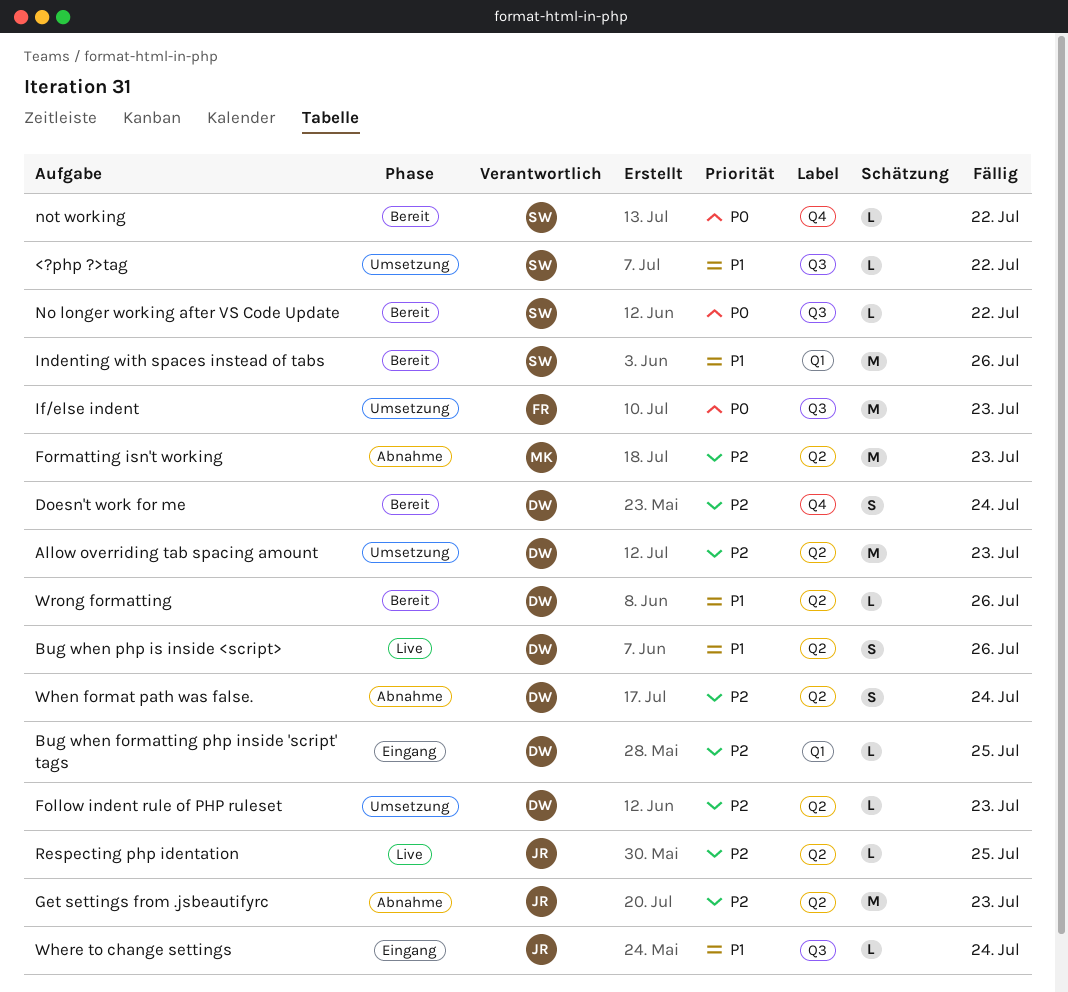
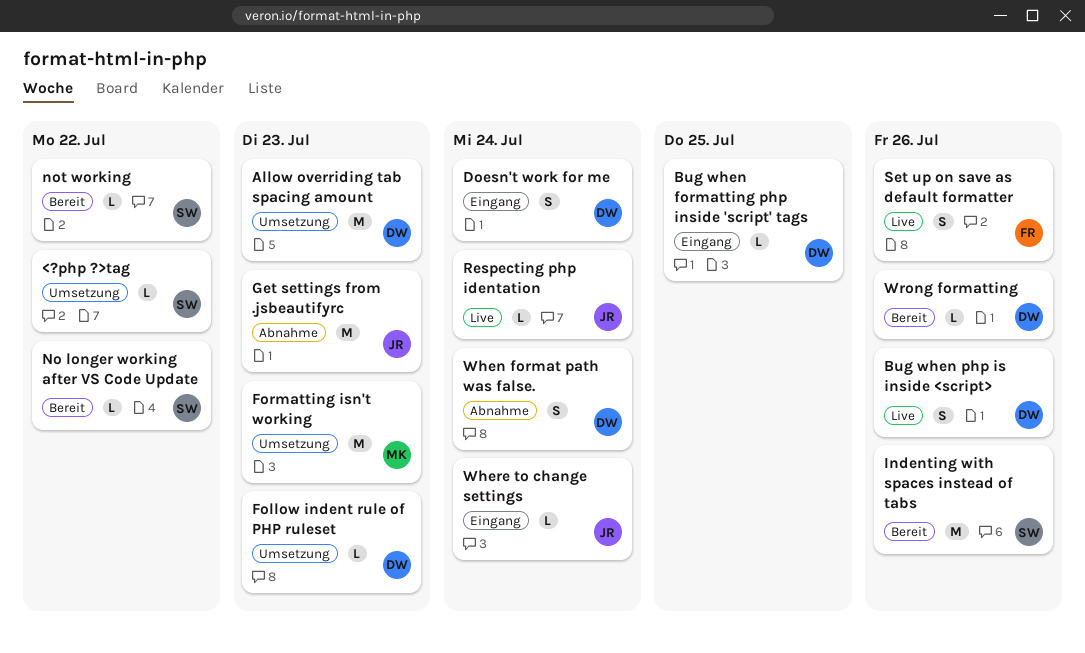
Doesn't work for me, status: Bereit -> Eingang
Formatting isn't working, status: Abnahme -> Umsetzung
If/else indent: present -> none
Respecting php identation, due: Jul 25 -> Jul 24
Set up on save as default formatter: none -> present

